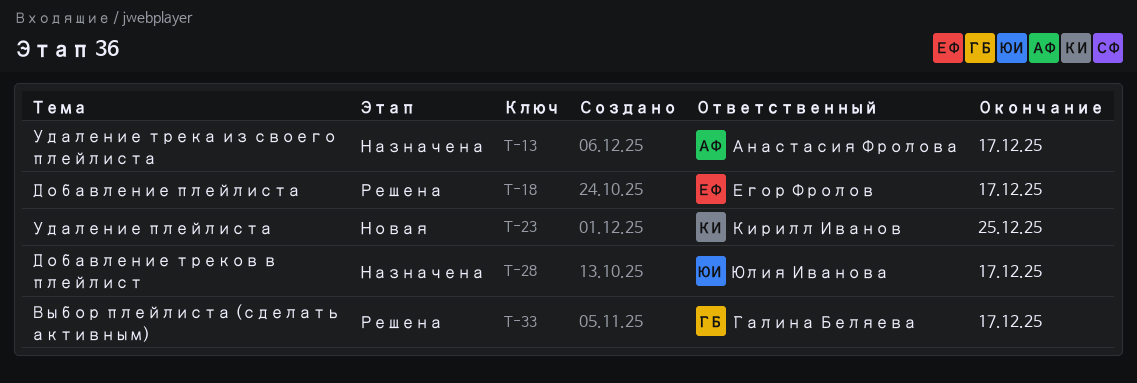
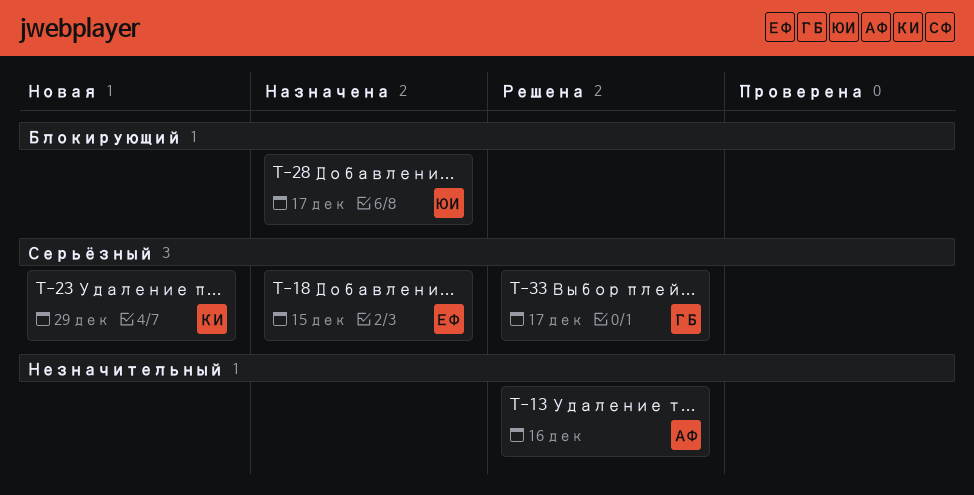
T-13, status: Назначена -> Решена
T-13, due: Dec 17 -> Dec 16
T-18, status: Решена -> Назначена
T-18, due: Dec 17 -> Dec 15
T-23, due: Dec 25 -> Dec 29

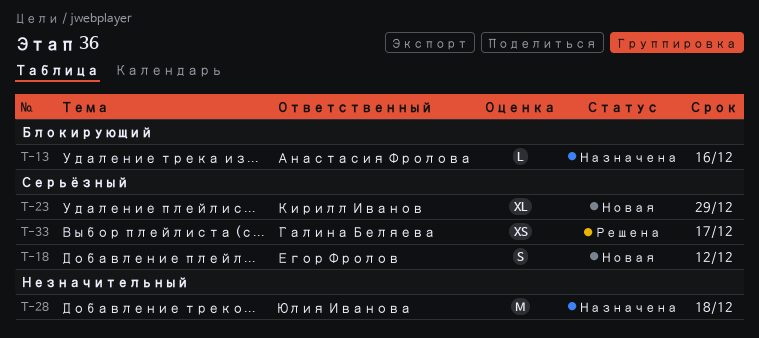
T-13, status: Решена -> Назначена
T-13, priority: Незначительный -> Блокирующий
T-18, status: Назначена -> Новая
T-18, due: Dec 15 -> Dec 12
T-28, priority: Блокирующий -> Незначительный
T-28, due: Dec 17 -> Dec 18

